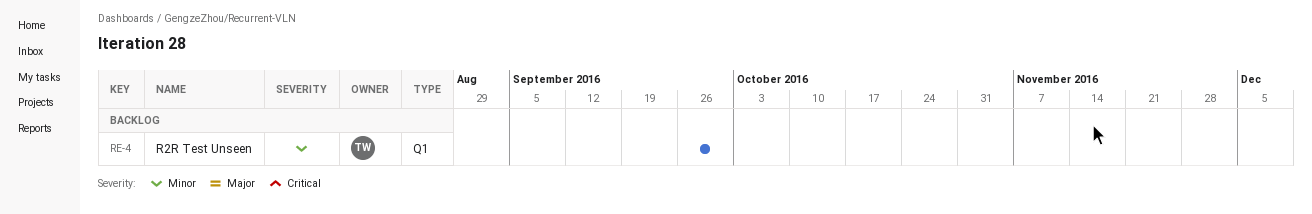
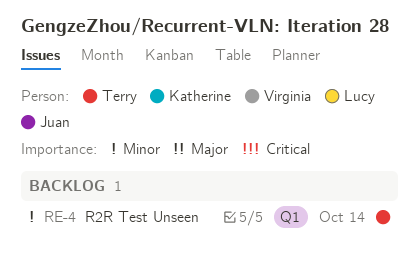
RE-4, due: Sep 30 -> Oct 14

